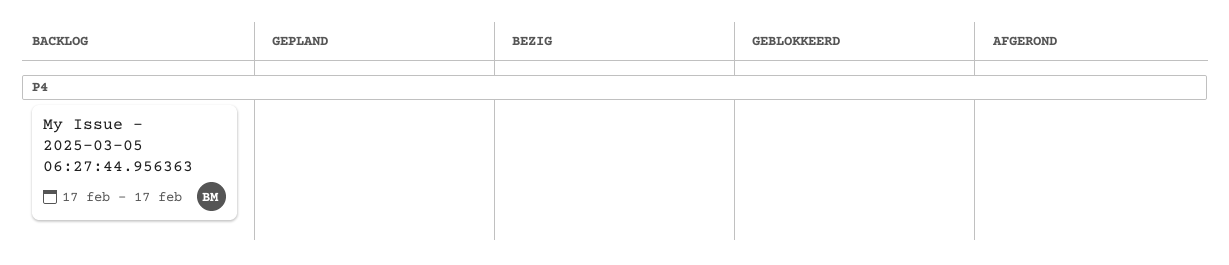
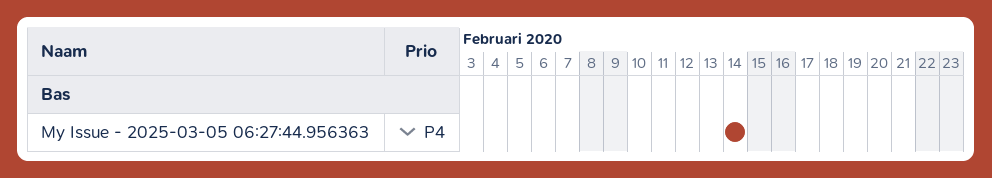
My Issue - 2025-03-05 06:27:44.956363, start: Feb 17 -> Feb 14
My Issue - 2025-03-05 06:27:44.956363, due: Feb 17 -> Feb 14

